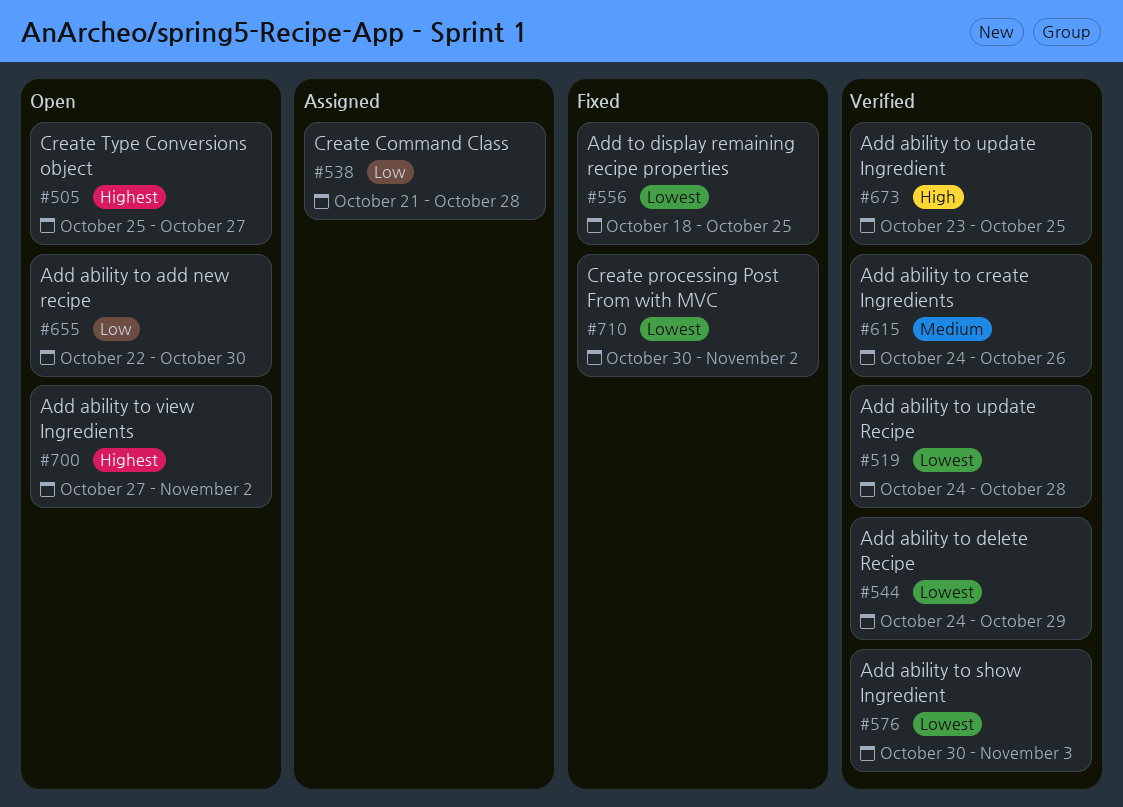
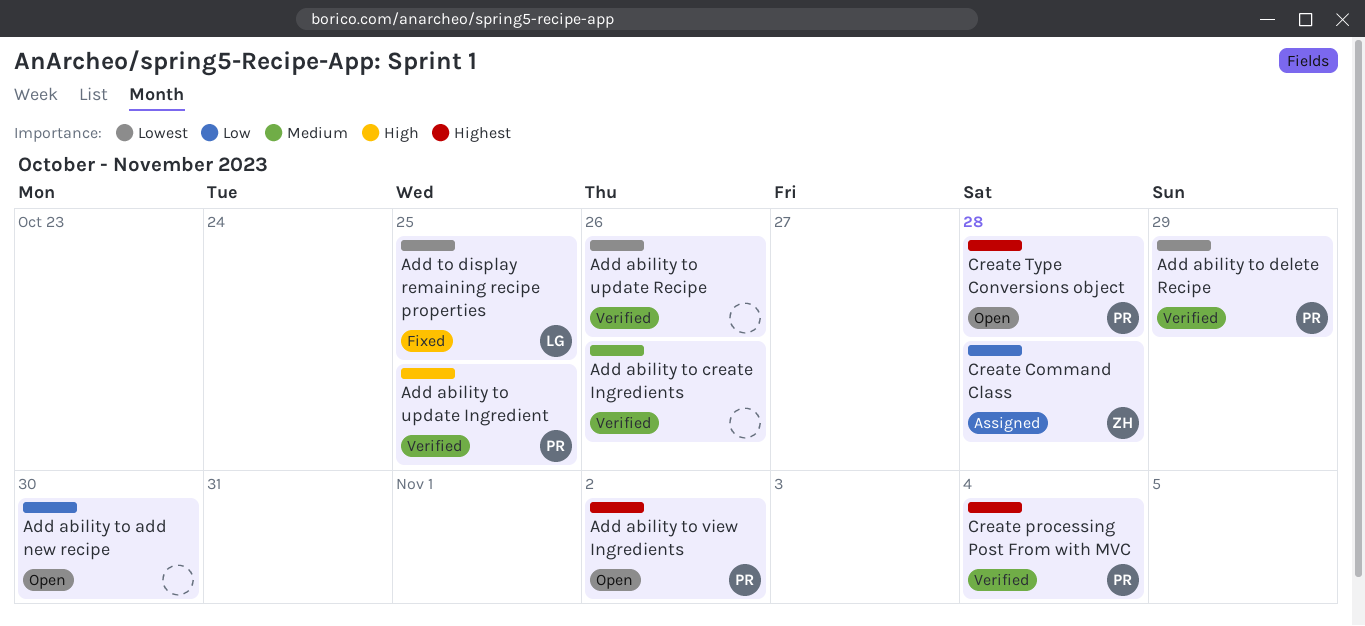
Add ability to show Ingredient: present -> none
Add ability to update Recipe, due: Oct 28 -> Oct 26
Create processing Post From with MVC, status: Fixed -> Verified
Create processing Post From with MVC, priority: Lowest -> Highest
Create processing Post From with MVC, due: Nov 2 -> Nov 4
Create Type Conversions object, due: Oct 27 -> Oct 28

